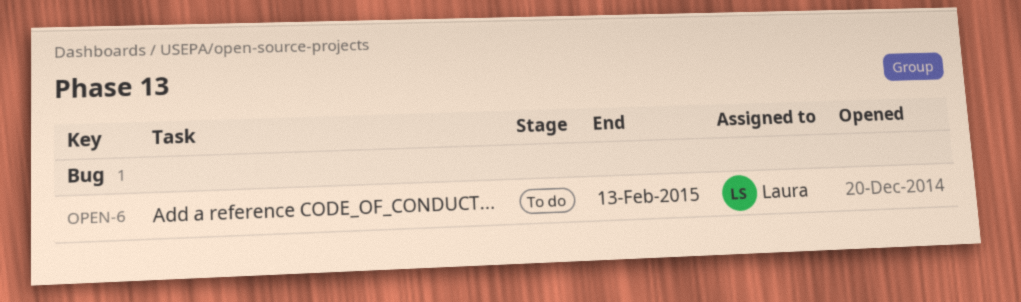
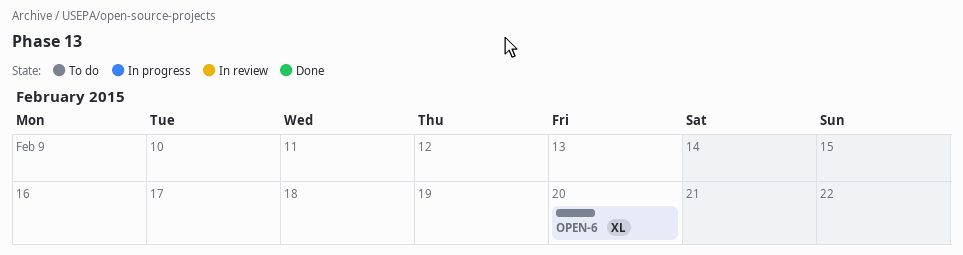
OPEN-6, due: Feb 13 -> Feb 20

